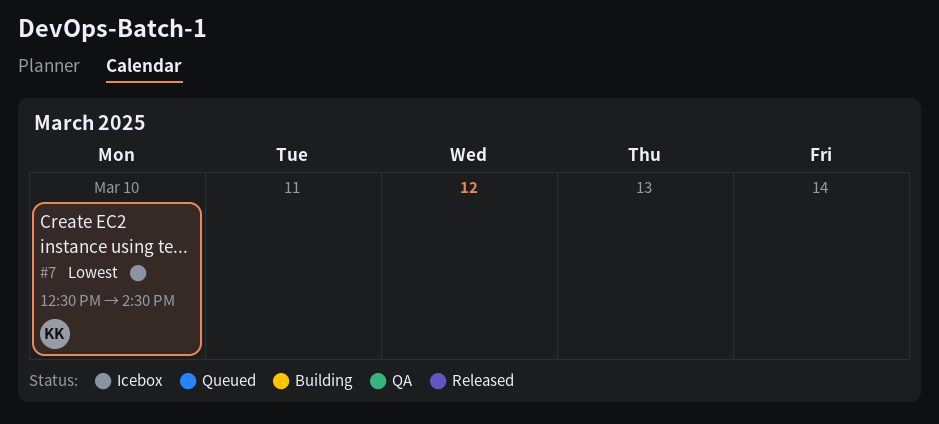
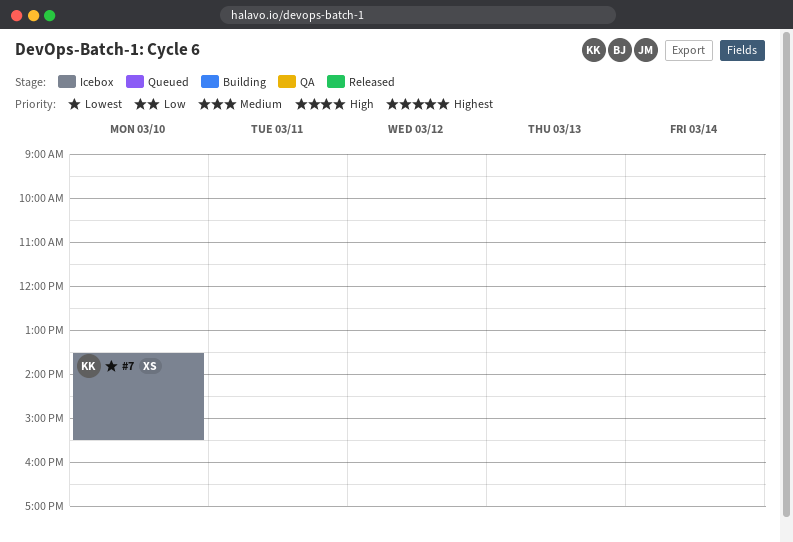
#7, begins: 12:30 -> 13:30
#7, ends: 14:30 -> 15:30

